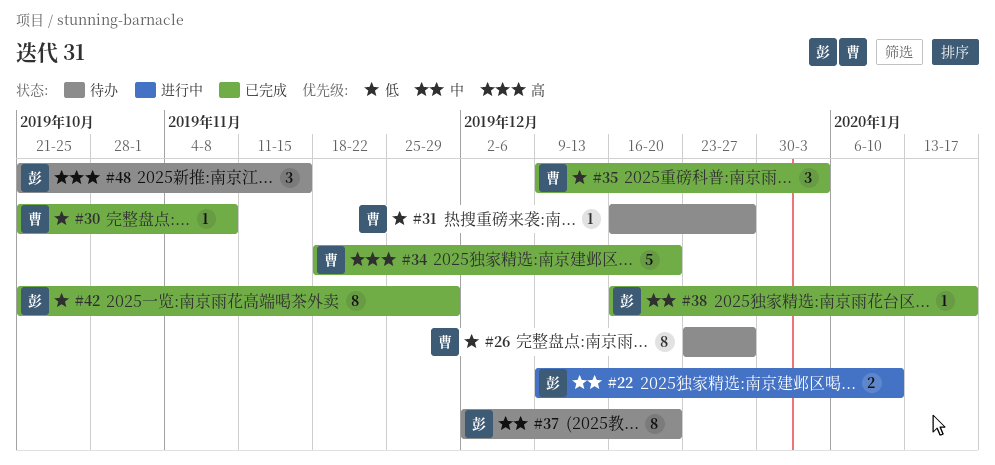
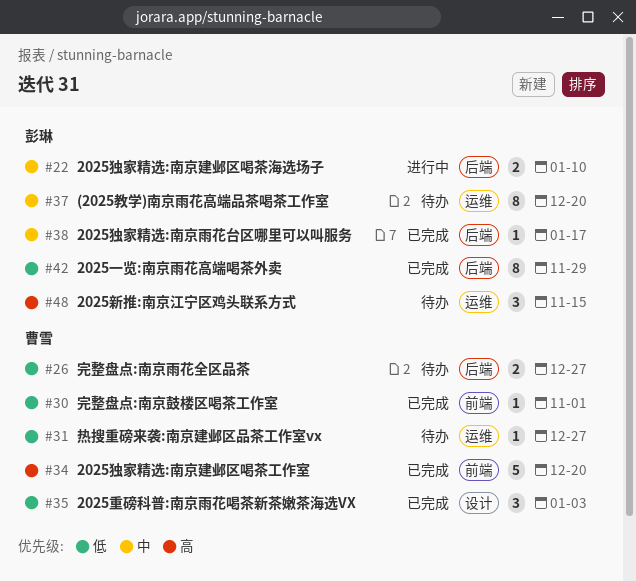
#26, estimate: 8 -> 2
#30, due: Nov 8 -> Nov 1

